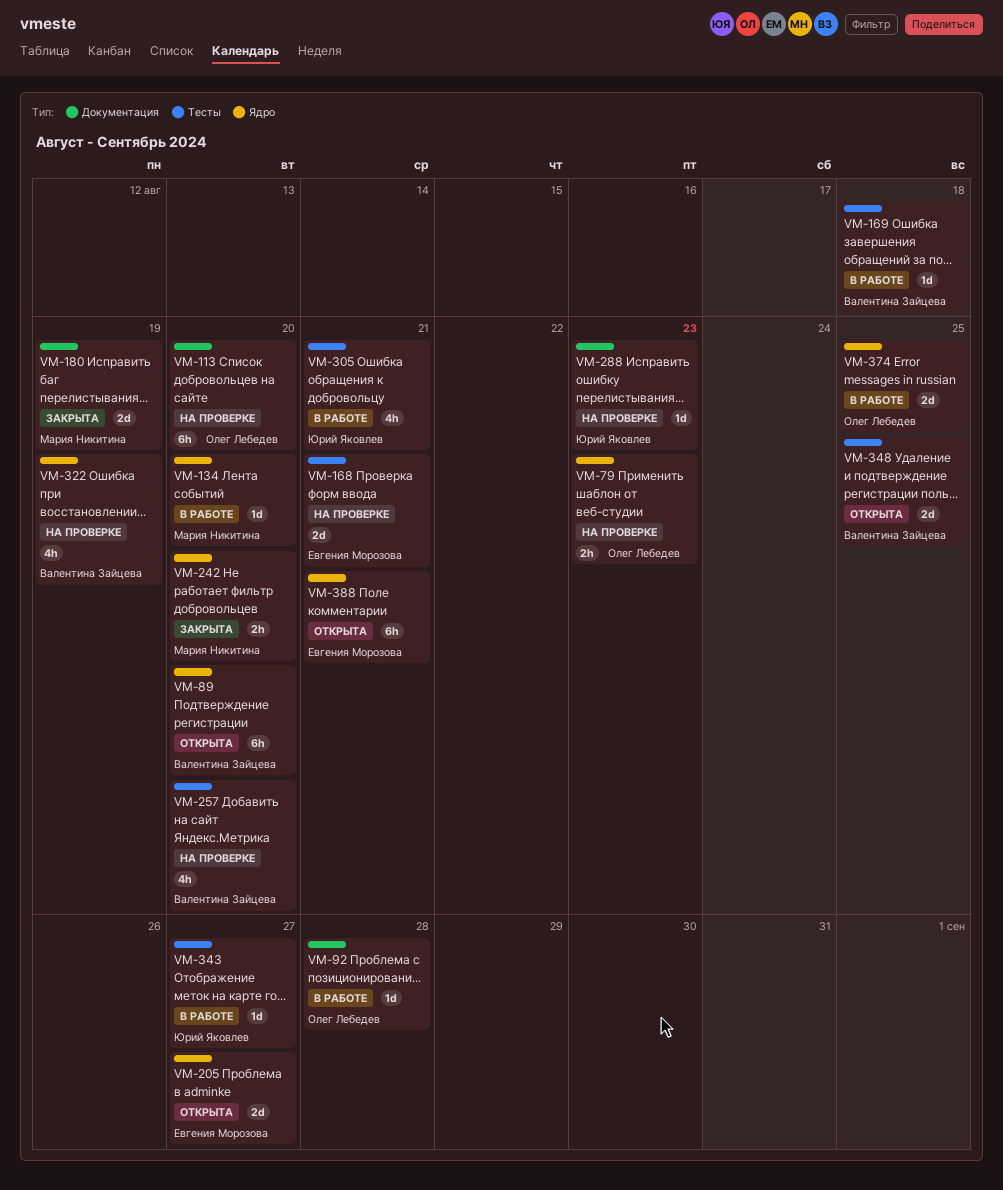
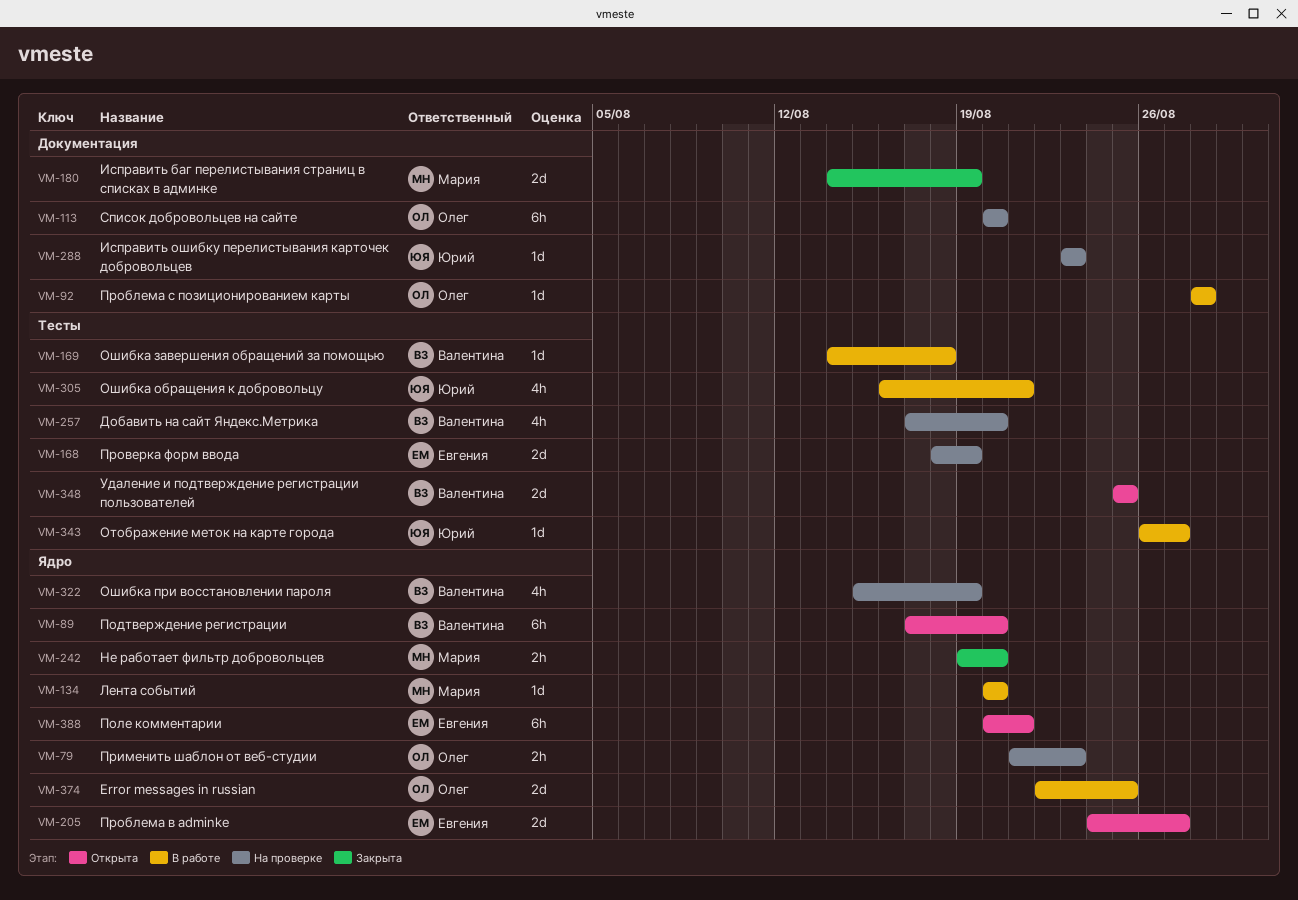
VM-168, due: Aug 21 -> Aug 19

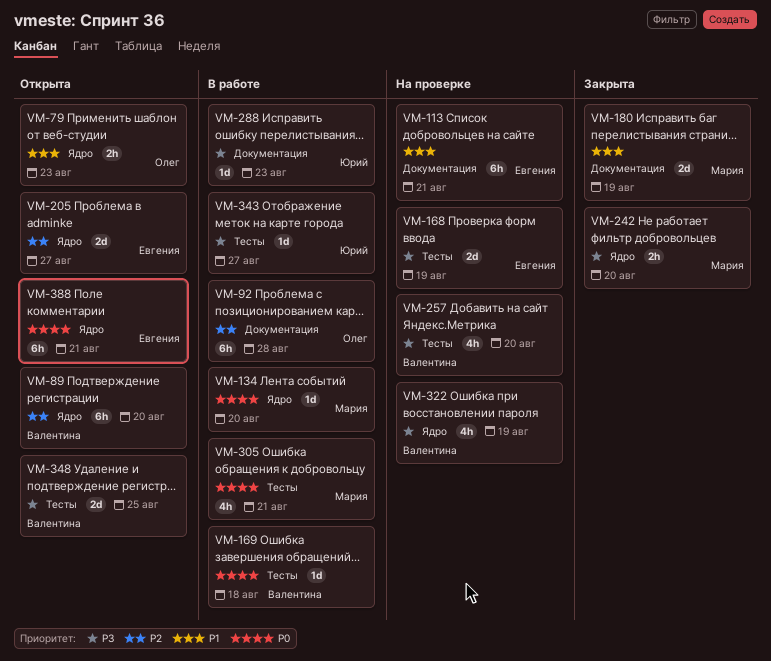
VM-79, status: На проверке -> Открыта
VM-92, estimate: 1d -> 6h
VM-113, owner: Олег -> Евгения
VM-113, due: Aug 20 -> Aug 21
VM-288, status: На проверке -> В работе
VM-305, owner: Юрий -> Мария
VM-374: present -> none

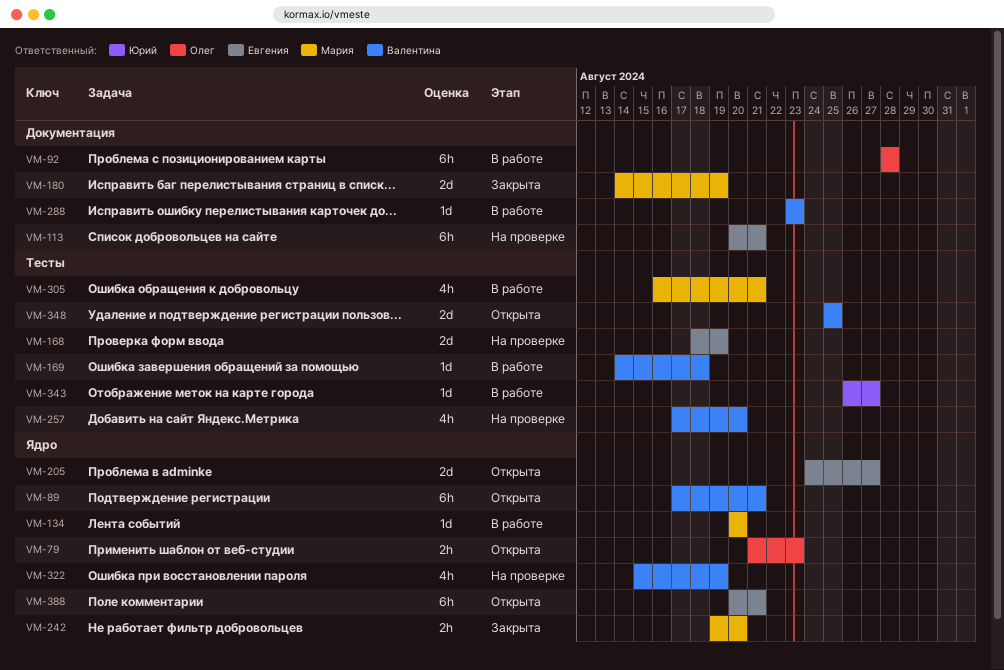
VM-89, due: Aug 20 -> Aug 21
VM-288, owner: Юрий -> Валентина

